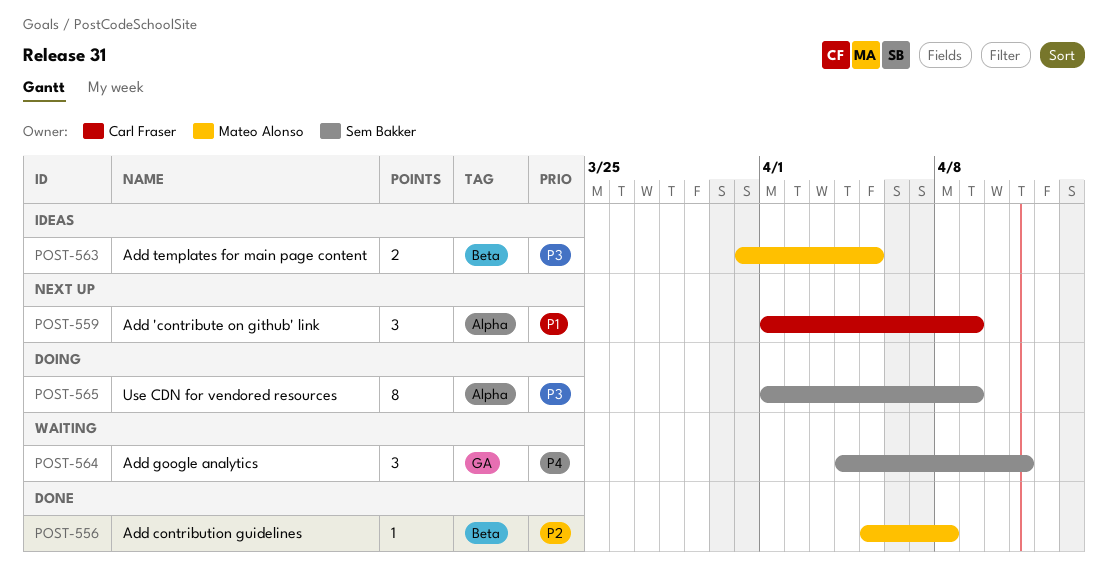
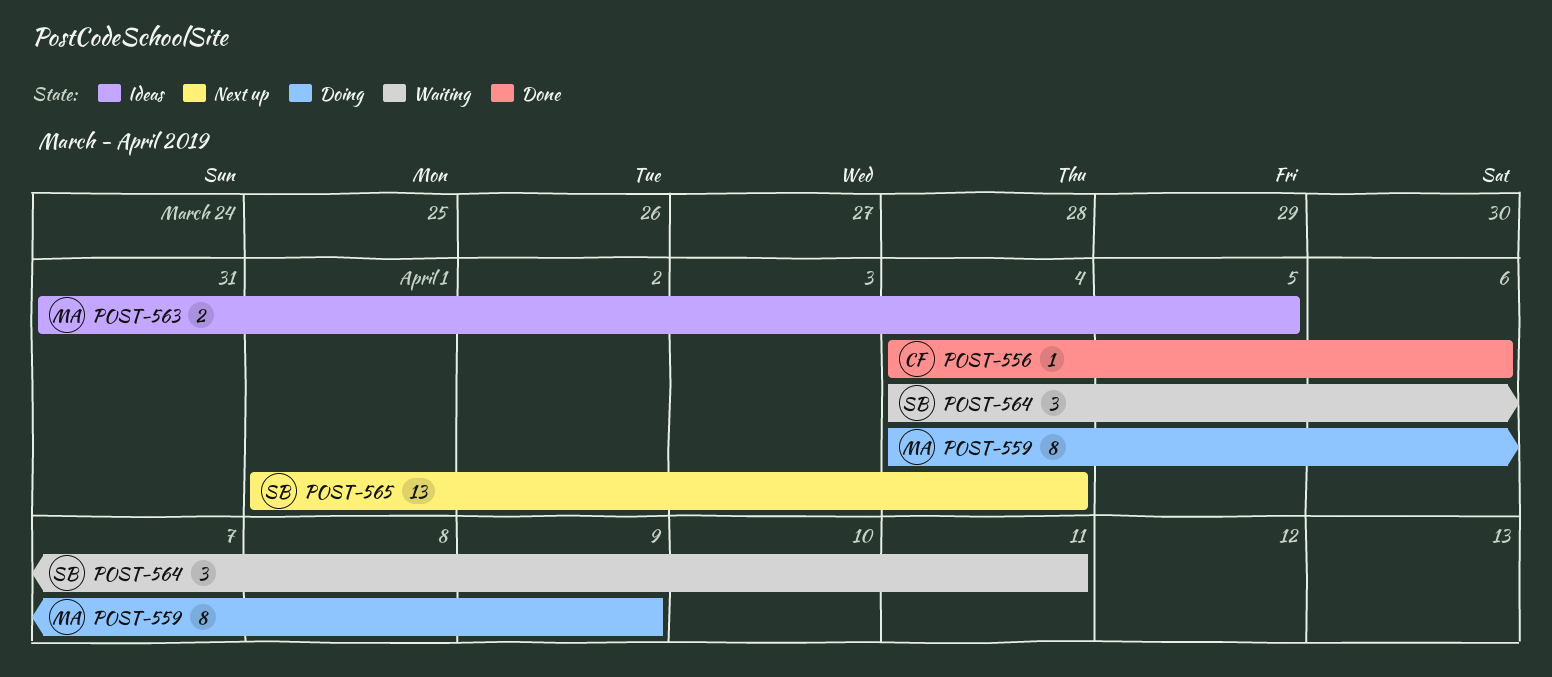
POST-556, owner: Mateo Alonso -> Carl Fraser
POST-556, start: Apr 5 -> Apr 4
POST-556, due: Apr 8 -> Apr 6
POST-559, status: Next up -> Doing
POST-559, owner: Carl Fraser -> Mateo Alonso
POST-559, estimate: 3 -> 8
POST-559, start: Apr 1 -> Apr 4
POST-565, status: Doing -> Next up
POST-565, estimate: 8 -> 13
POST-565, due: Apr 9 -> Apr 4

